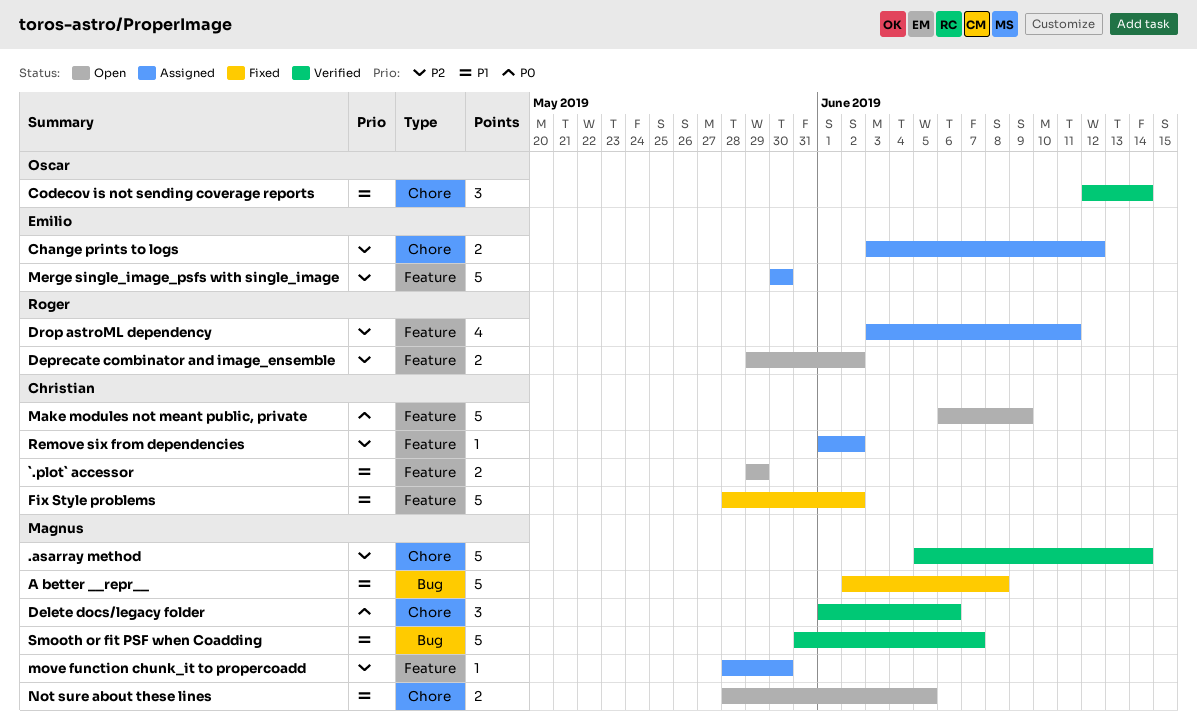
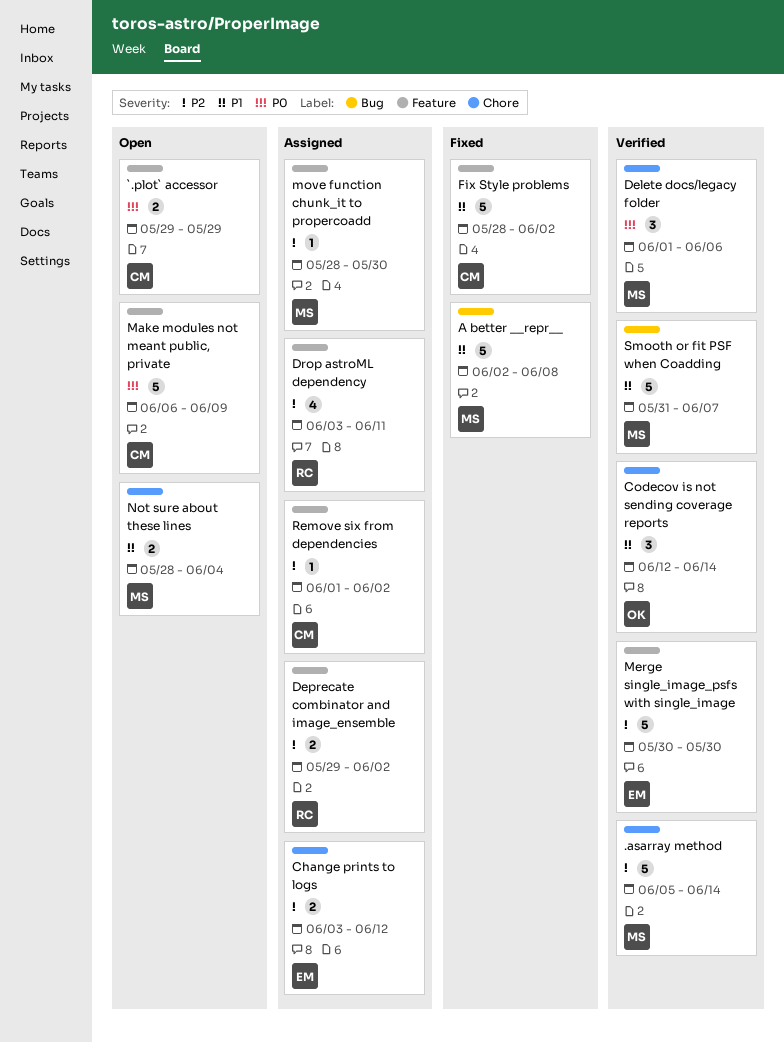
`.plot` accessor, priority: P1 -> P0
Deprecate combinator and image_ensemble, status: Open -> Assigned
Merge single_image_psfs with single_image, status: Assigned -> Verified
Not sure about these lines, due: Jun 5 -> Jun 4

